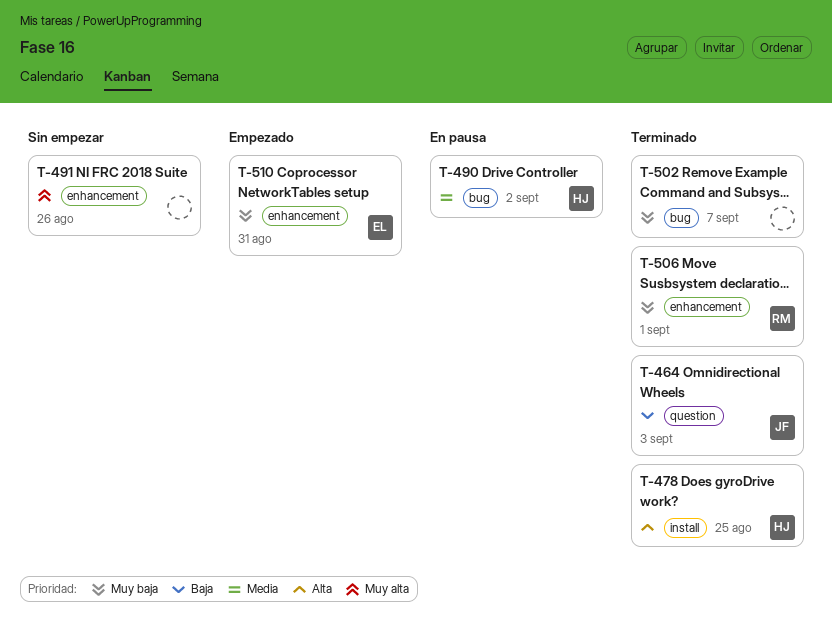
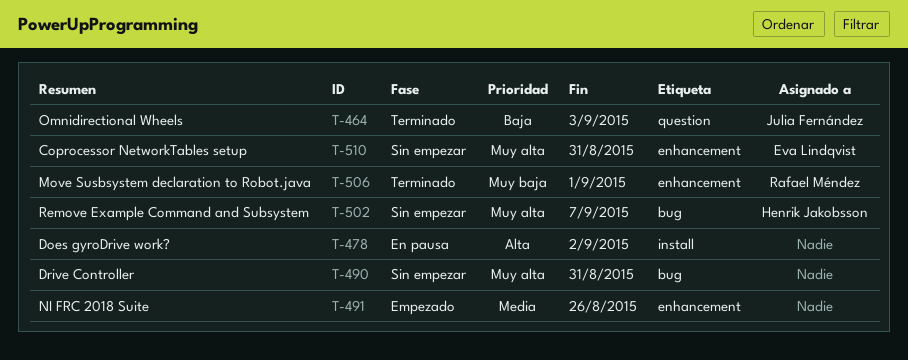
T-478, status: Terminado -> En pausa
T-478, owner: Henrik Jakobsson -> none
T-478, due: Aug 25 -> Sep 2
T-490, status: En pausa -> Sin empezar
T-490, owner: Henrik Jakobsson -> none
T-490, priority: Media -> Muy alta
T-490, due: Sep 2 -> Aug 31
T-491, status: Sin empezar -> Empezado
T-491, priority: Muy alta -> Media
T-502, status: Terminado -> Sin empezar
T-502, owner: none -> Henrik Jakobsson
T-502, priority: Muy baja -> Muy alta
T-510, status: Empezado -> Sin empezar
T-510, priority: Muy baja -> Muy alta

